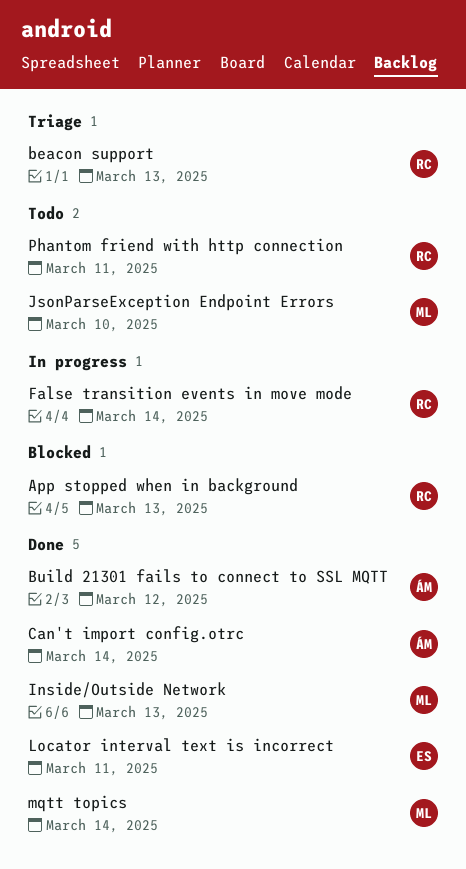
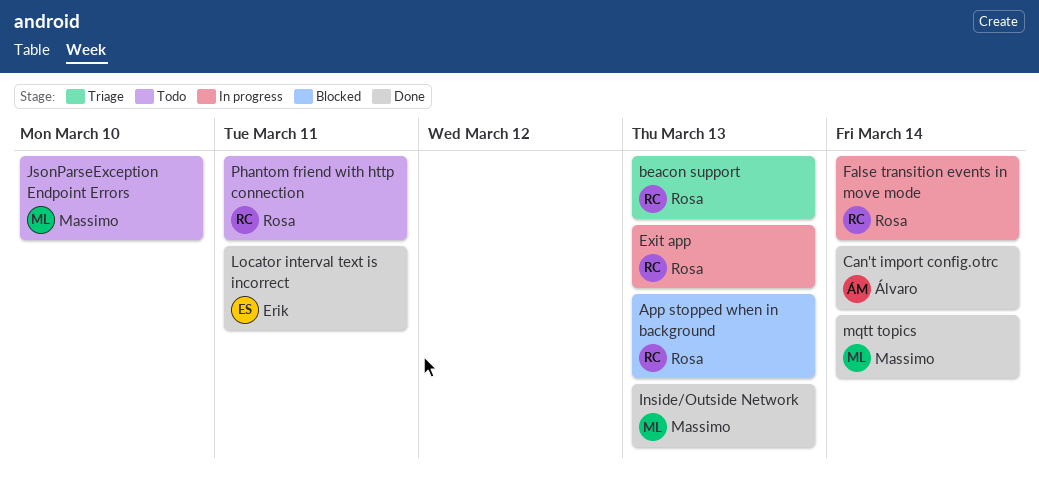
Build 21301 fails to connect to SSL MQTT: present -> none
Exit app: none -> present

